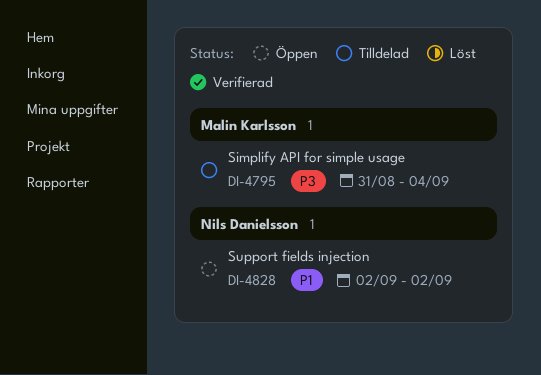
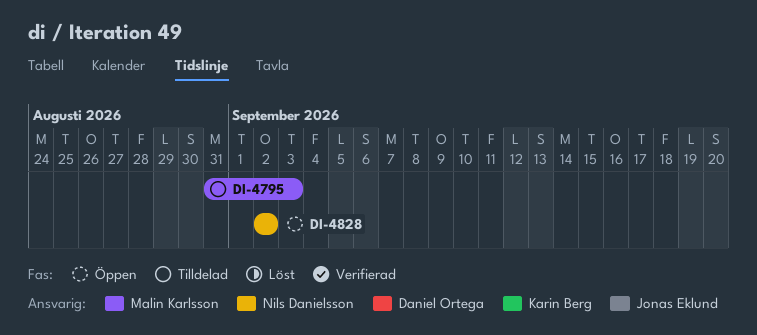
DI-4795, due: Sep 4 -> Sep 3

